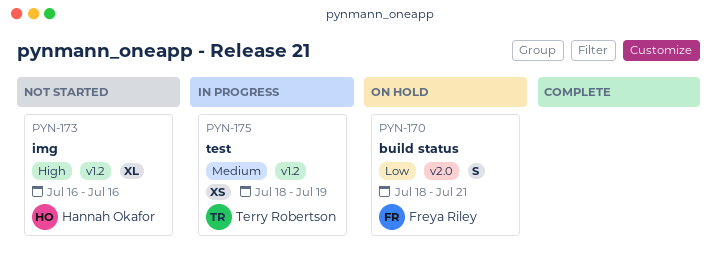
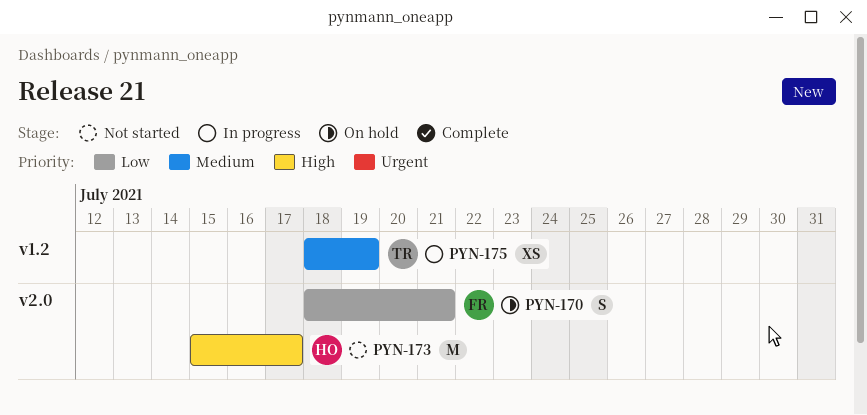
PYN-173, label: v1.2 -> v2.0
PYN-173, estimate: XL -> M
PYN-173, start: Jul 16 -> Jul 15
PYN-173, due: Jul 16 -> Jul 17

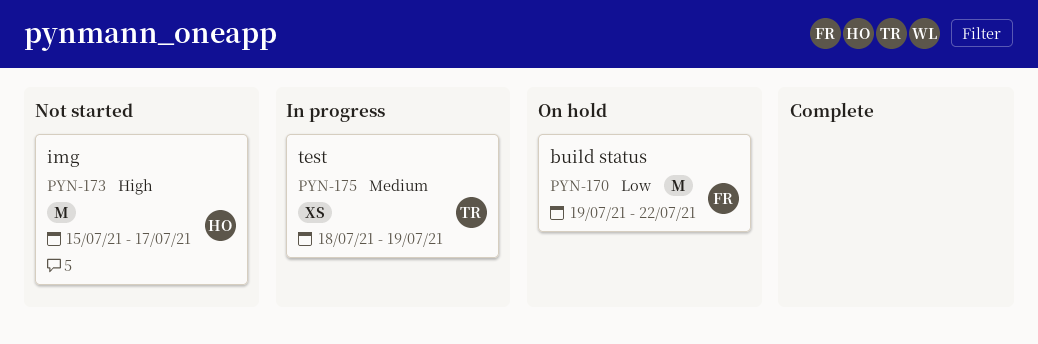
PYN-170, estimate: S -> M
PYN-170, start: Jul 18 -> Jul 19
PYN-170, due: Jul 21 -> Jul 22

